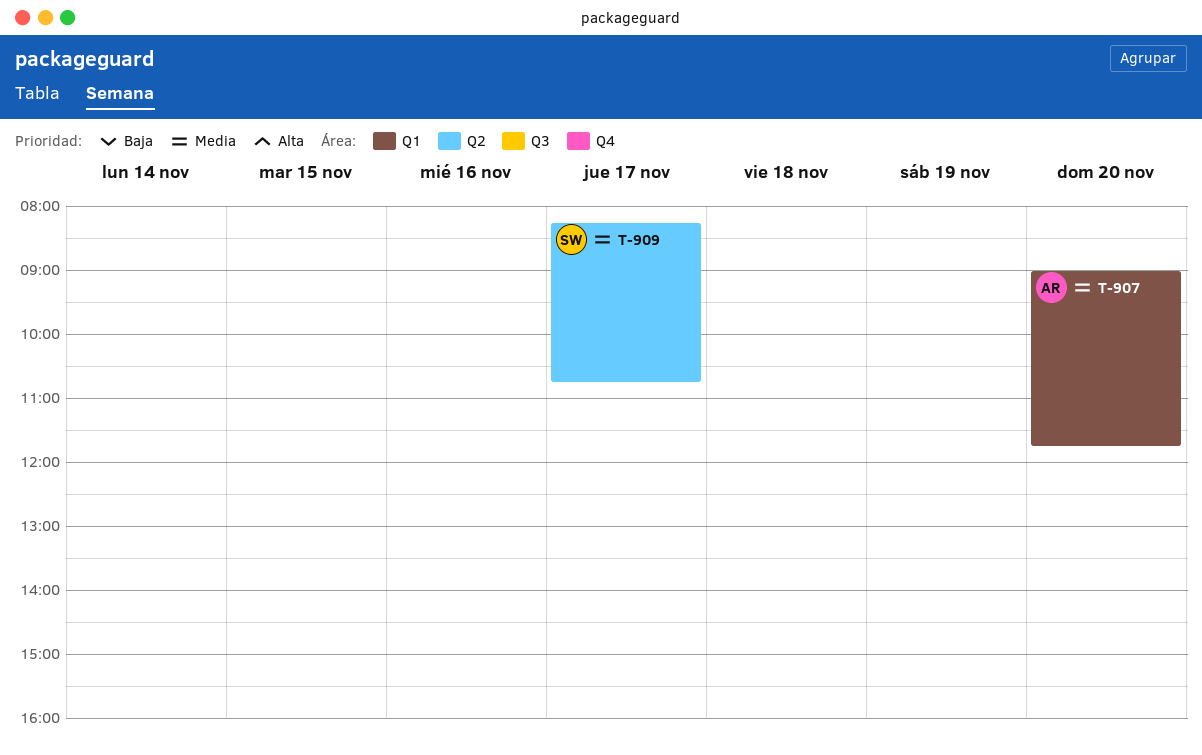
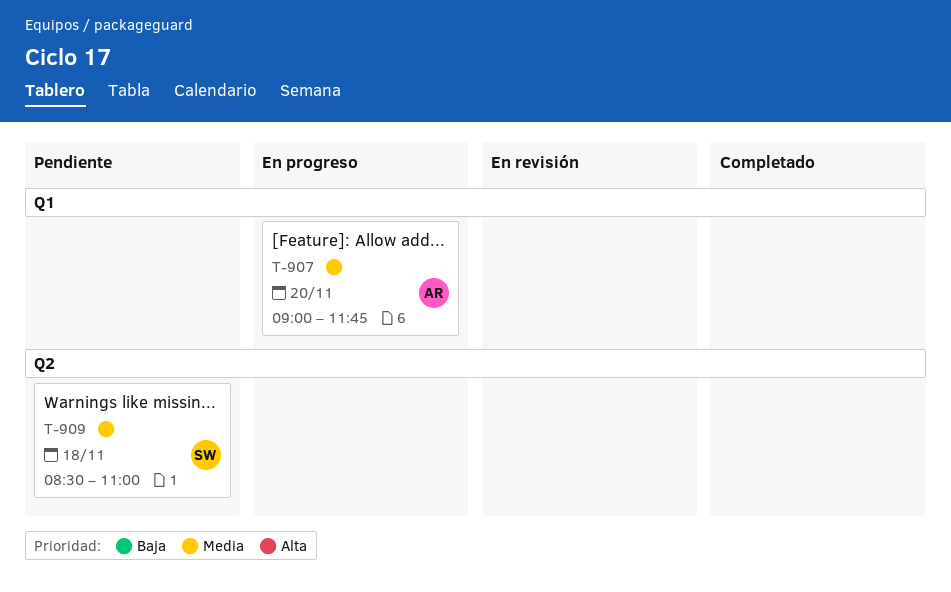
T-909, day: Nov 17 -> Nov 18
T-909, begins: 08:15 -> 08:30
T-909, ends: 10:45 -> 11:00

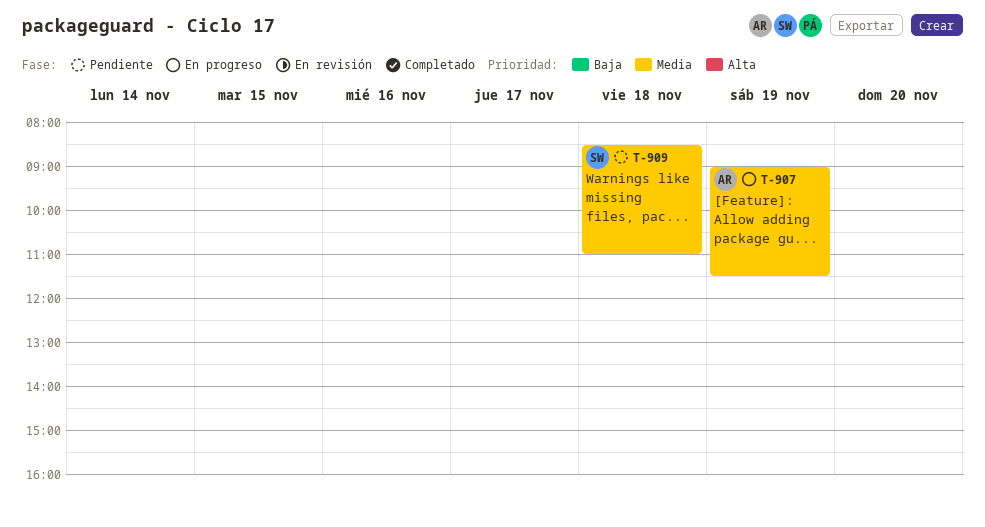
T-907, day: Nov 20 -> Nov 19
T-907, ends: 11:45 -> 11:30

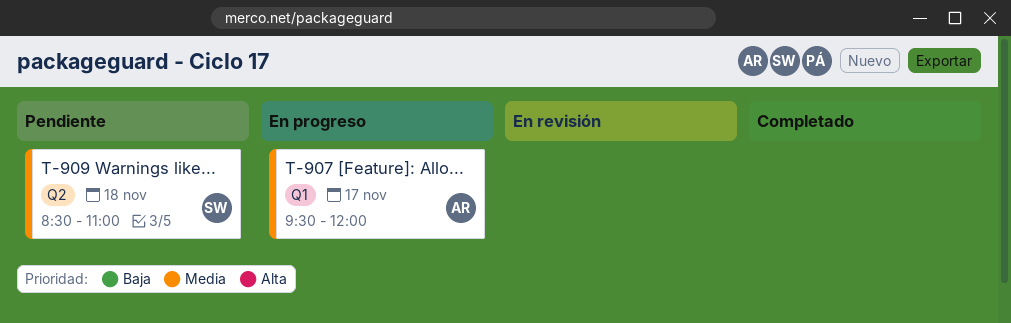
T-907, day: Nov 19 -> Nov 17
T-907, begins: 09:00 -> 09:30
T-907, ends: 11:30 -> 12:00

